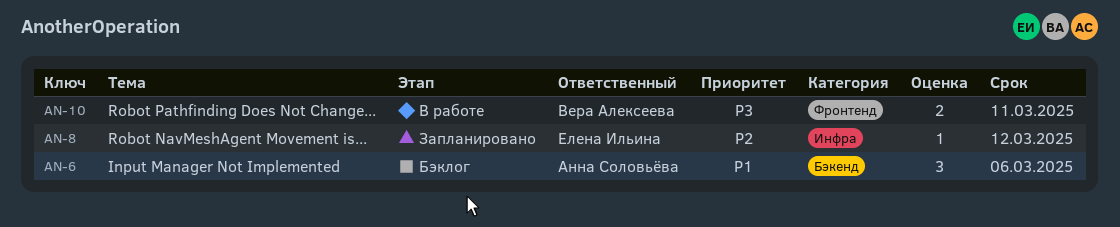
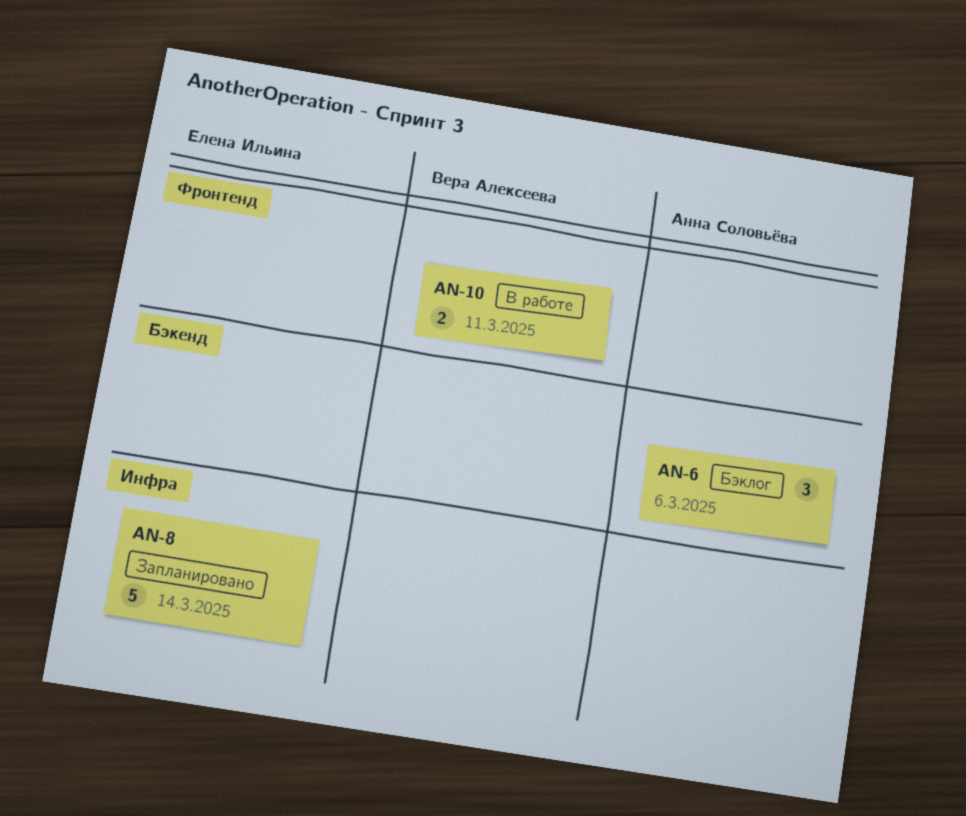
AN-8, estimate: 1 -> 5
AN-8, due: Mar 12 -> Mar 14

